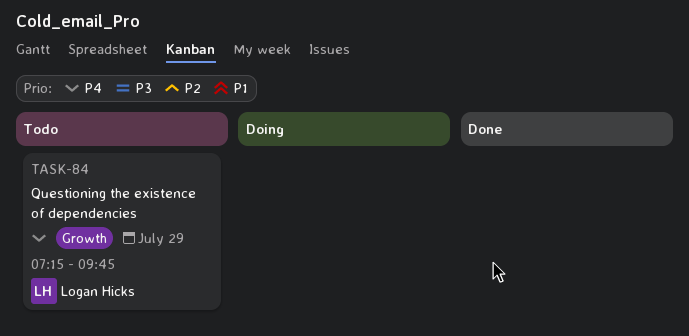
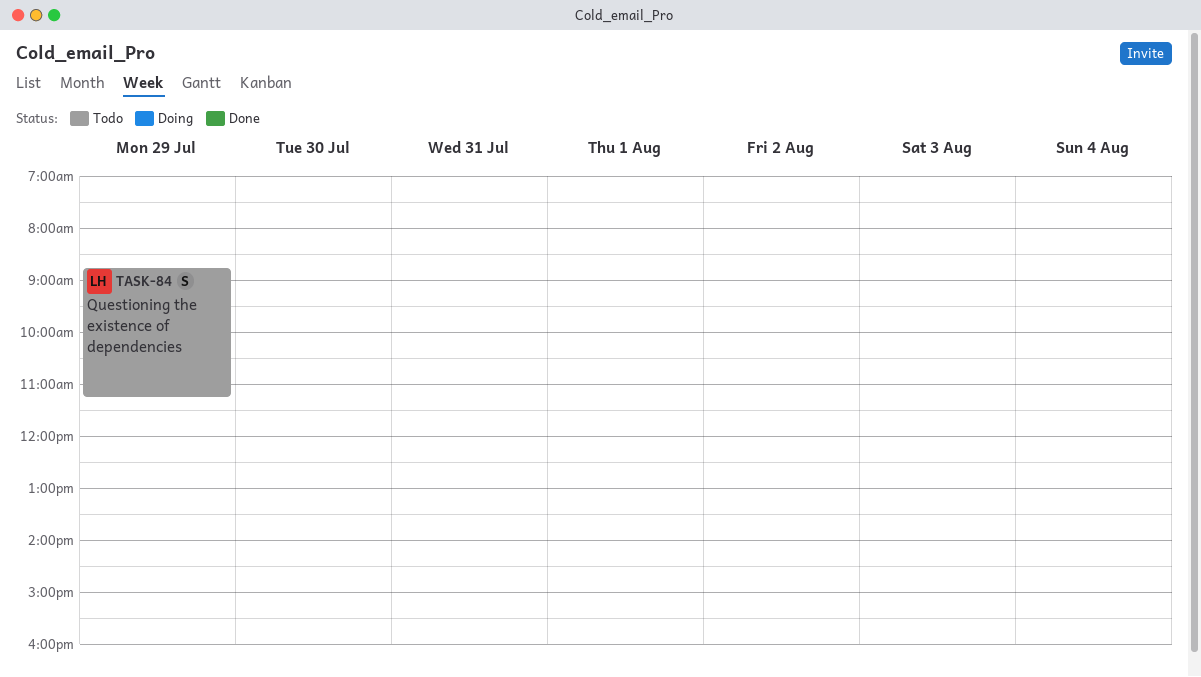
TASK-84, begins: 07:15 -> 08:45
TASK-84, ends: 09:45 -> 11:15

